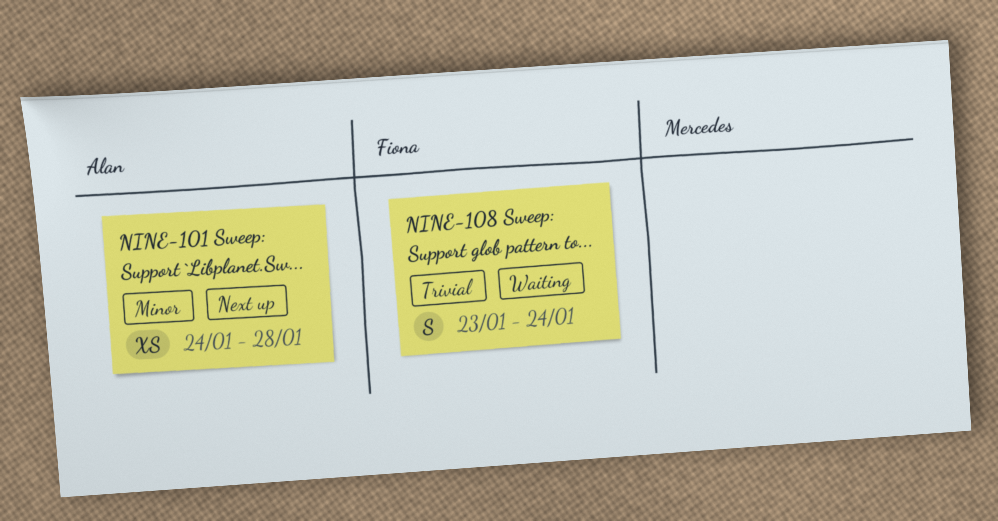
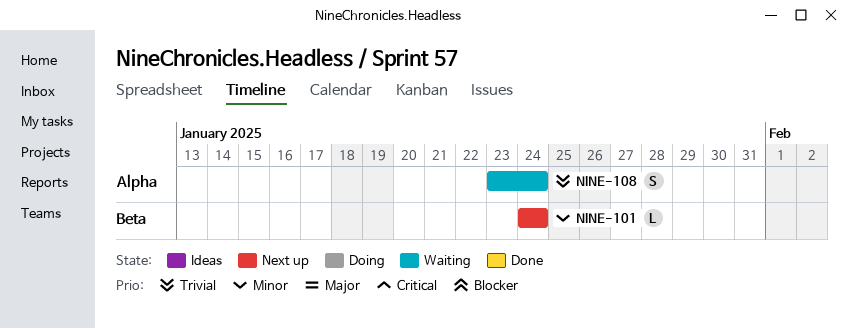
NINE-101, estimate: XS -> L
NINE-101, due: Jan 28 -> Jan 24

